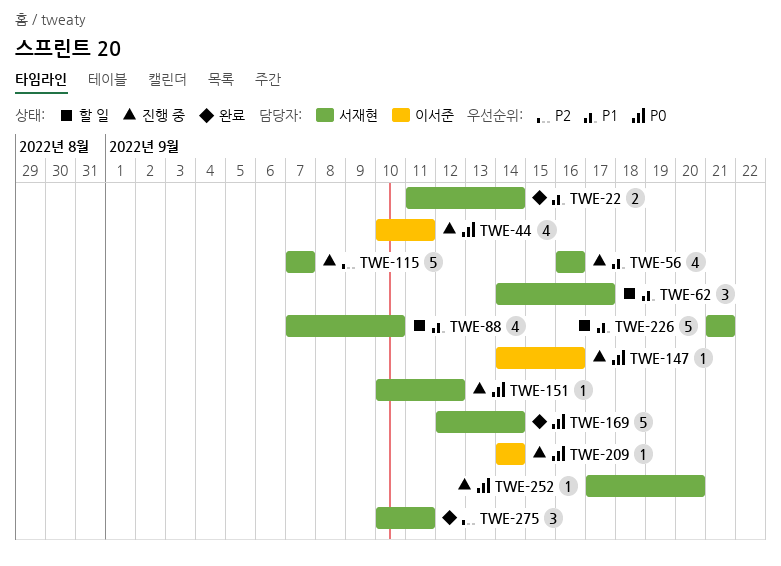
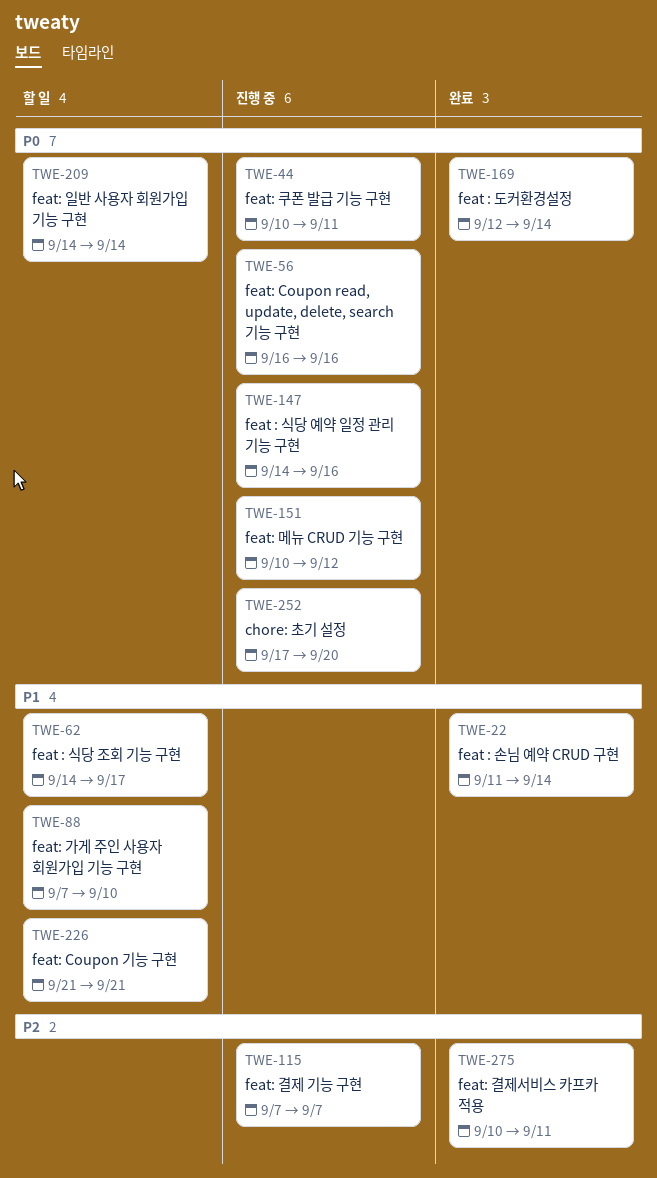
TWE-56, priority: P1 -> P0
TWE-209, status: 진행 중 -> 할 일

